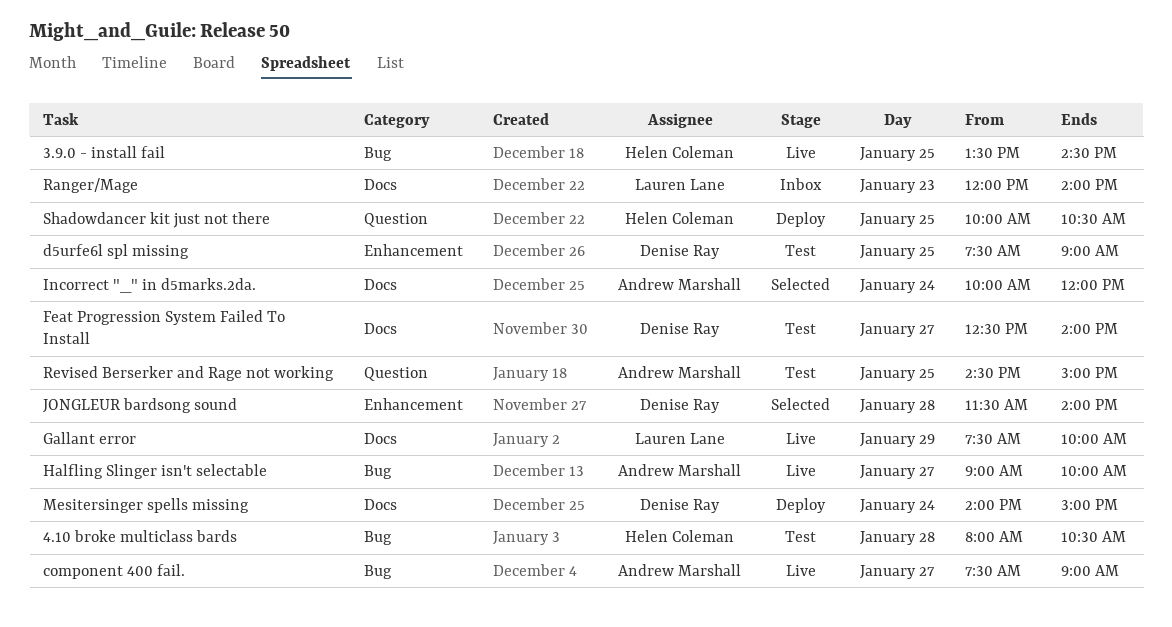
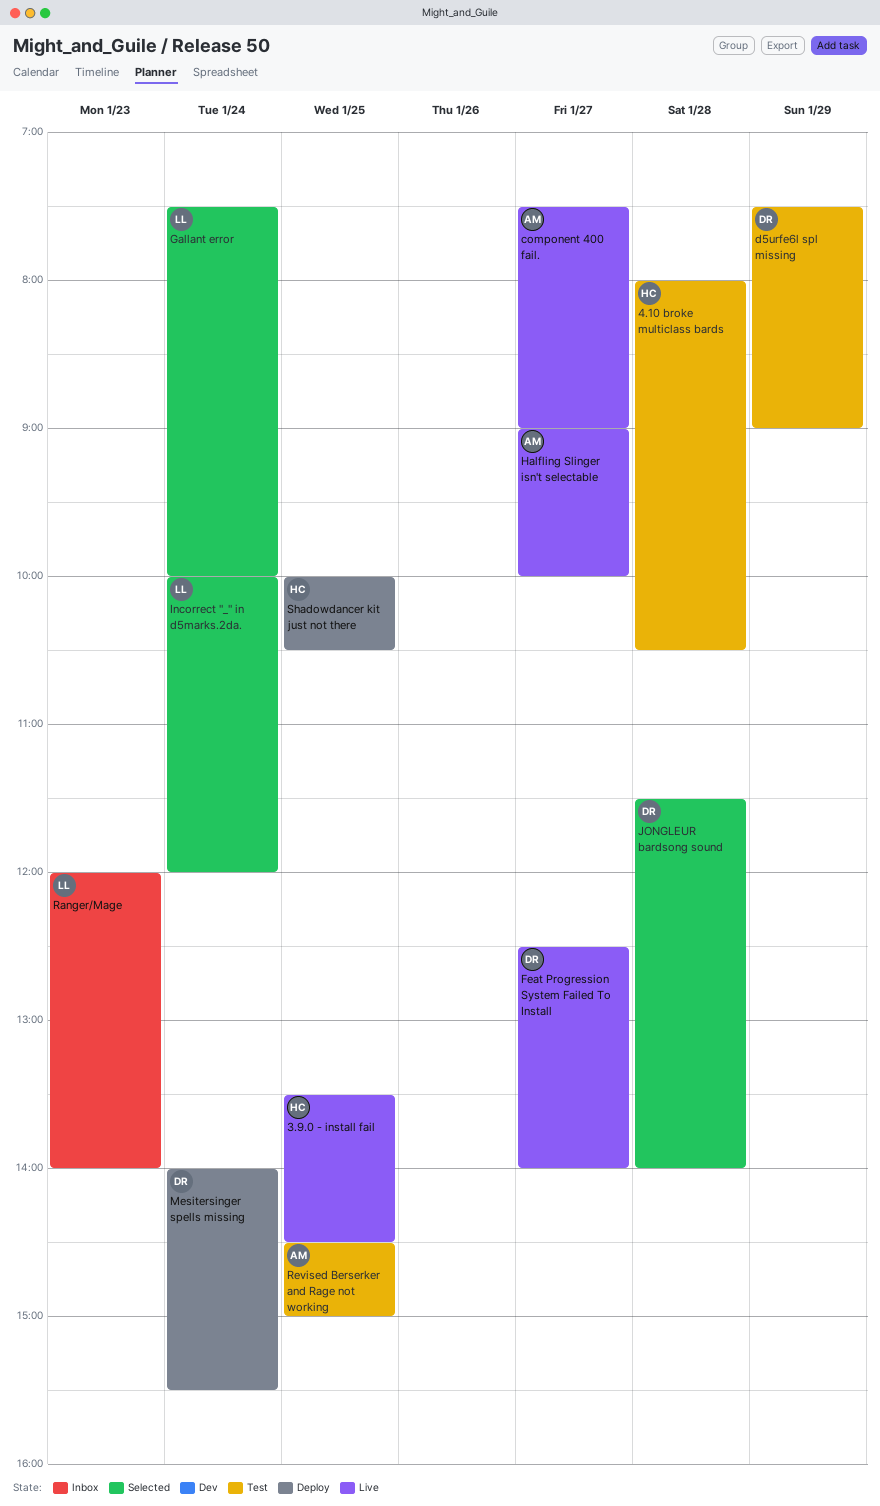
d5urfe6l spl missing, day: Jan 25 -> Jan 29
Feat Progression System Failed To Install, status: Test -> Live
Gallant error, status: Live -> Selected
Gallant error, day: Jan 29 -> Jan 24
Incorrect "_" in d5marks.2da., owner: Andrew Marshall -> Lauren Lane
Mesitersinger spells missing, ends: 15:00 -> 15:30

